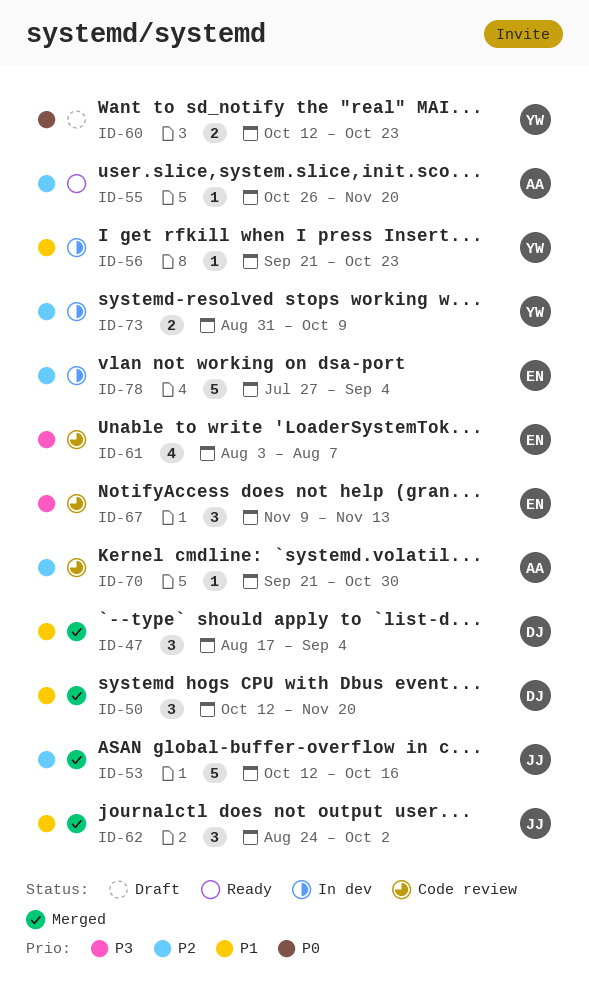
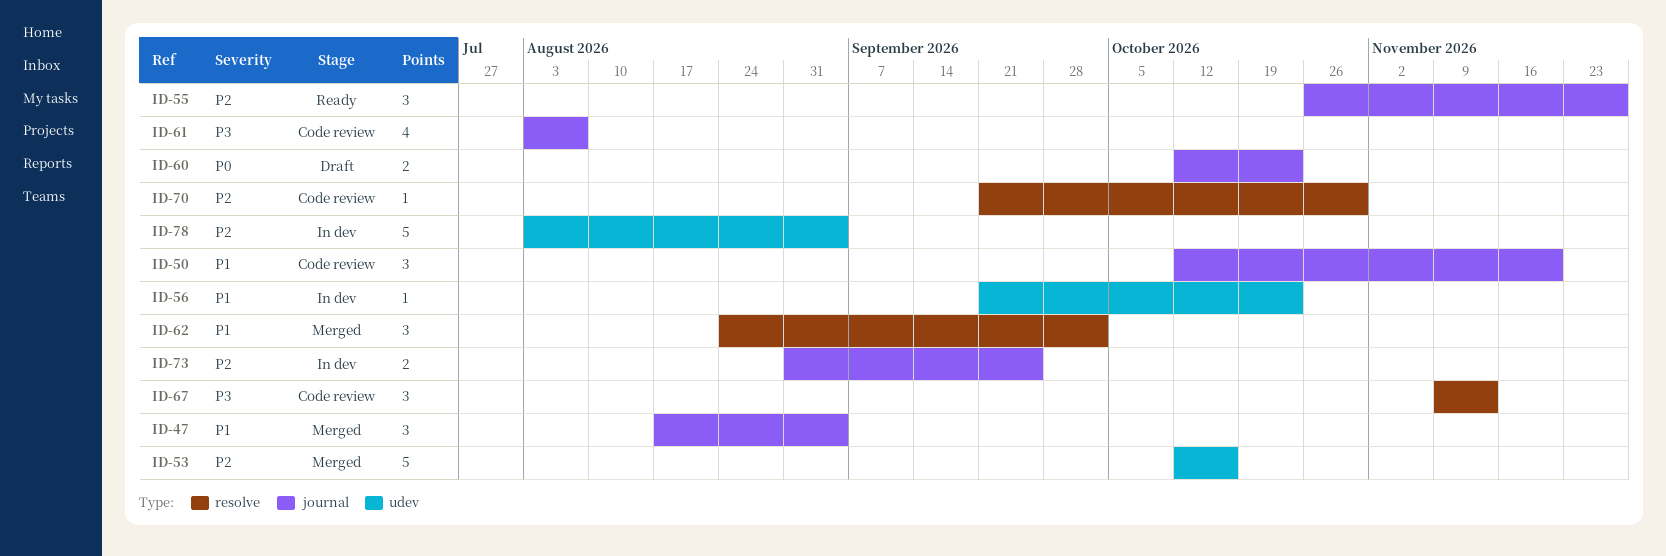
ID-50, status: Merged -> Code review
ID-55, estimate: 1 -> 3
ID-55, due: Nov 20 -> Nov 27
ID-73, due: Oct 9 -> Sep 25
ID-78, start: Jul 27 -> Aug 3

